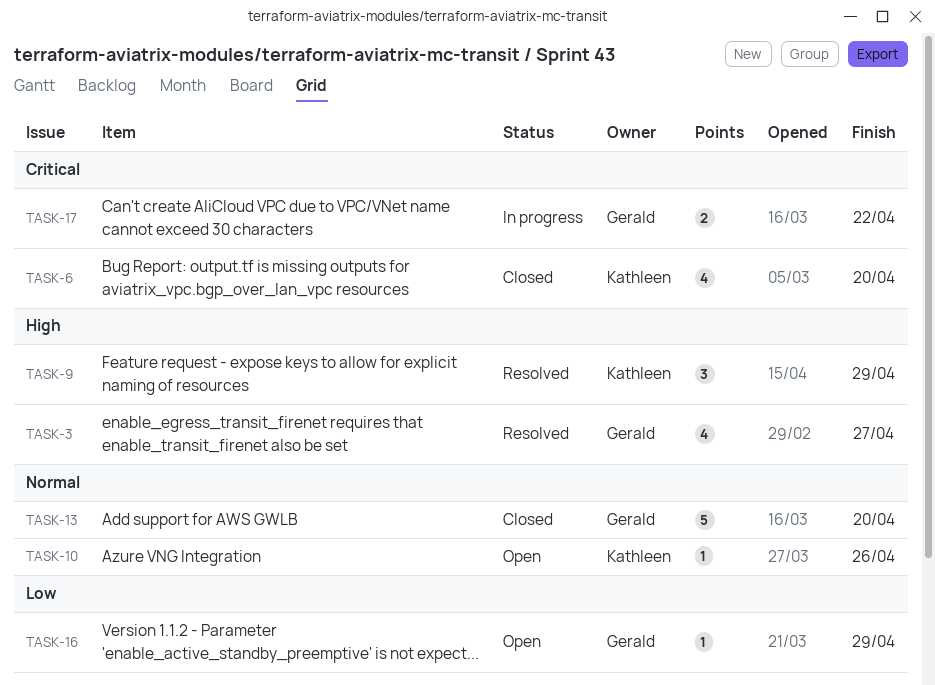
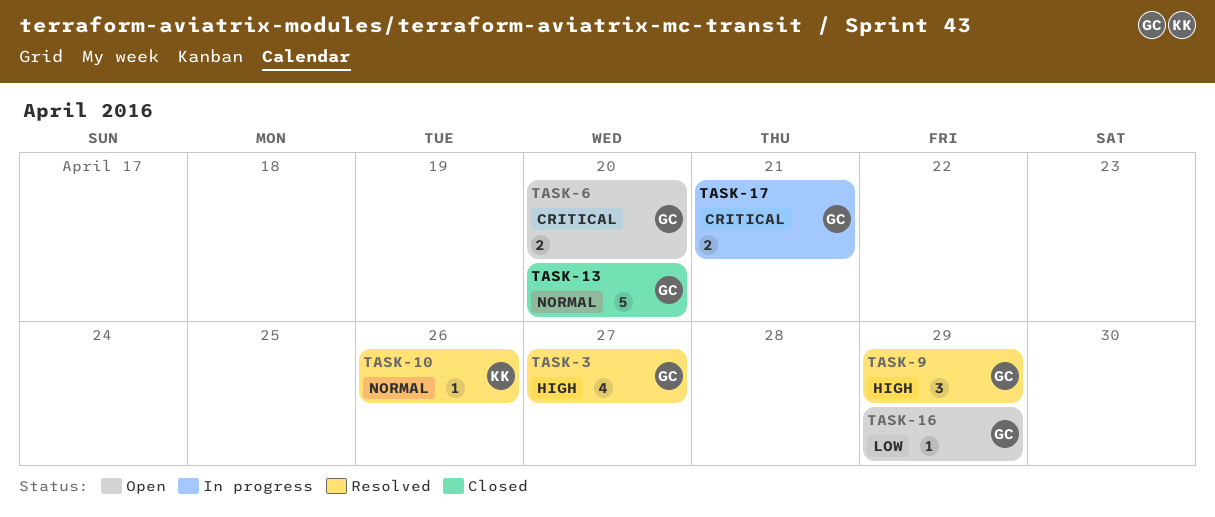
TASK-6, status: Closed -> Open
TASK-6, owner: Kathleen -> Gerald
TASK-6, estimate: 4 -> 2
TASK-9, owner: Kathleen -> Gerald
TASK-10, status: Open -> Resolved
TASK-17, due: Apr 22 -> Apr 21

